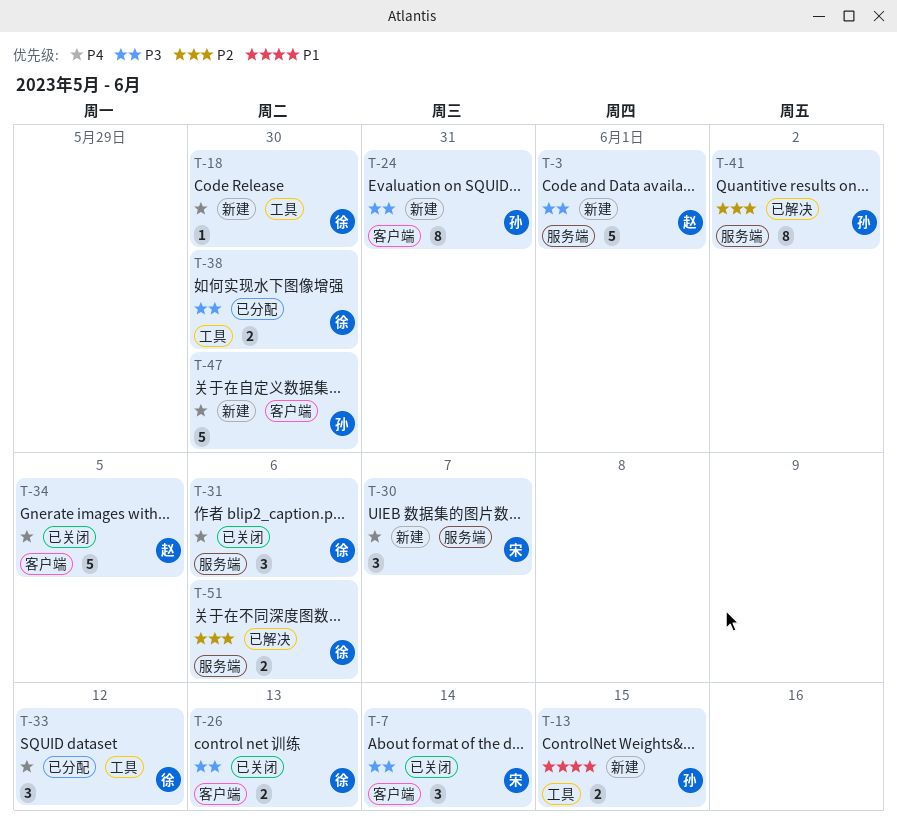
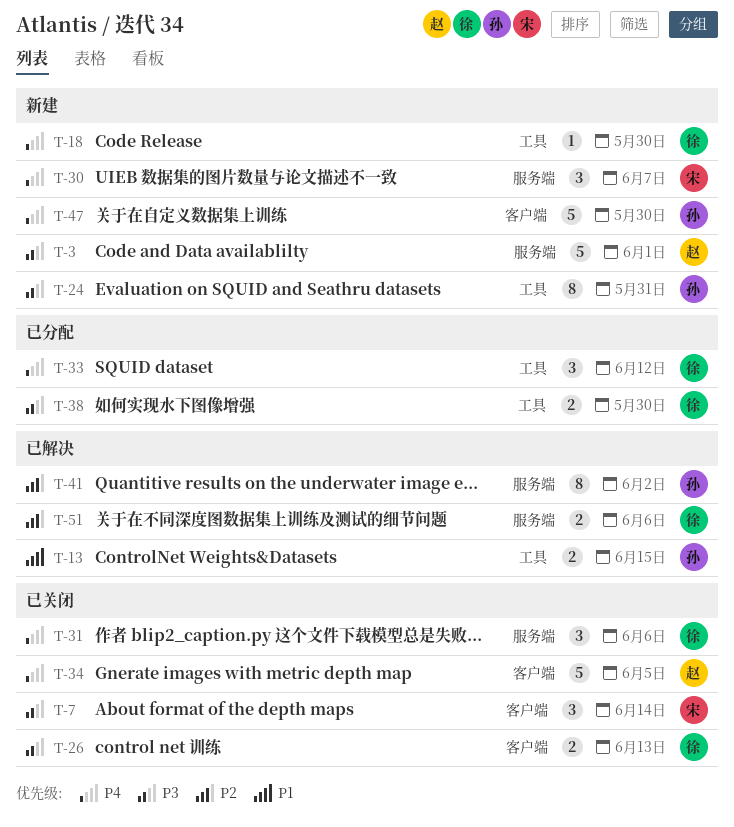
T-13, status: 新建 -> 已解决
T-24, label: 客户端 -> 工具

